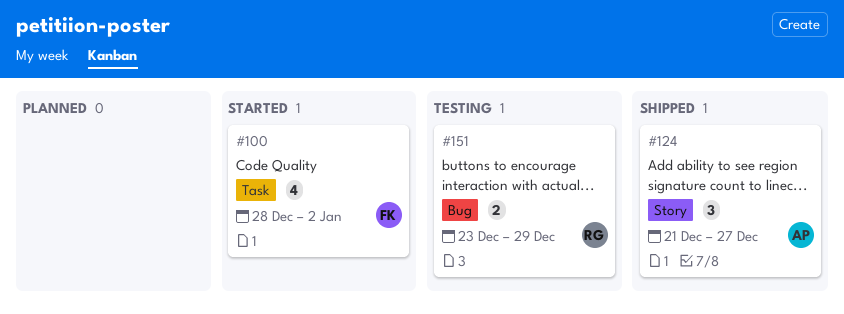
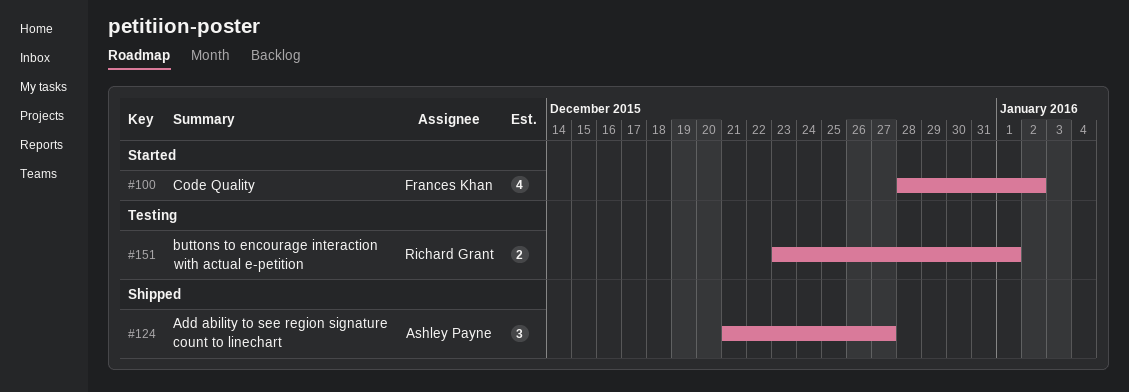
#151, due: Dec 29 -> Jan 1

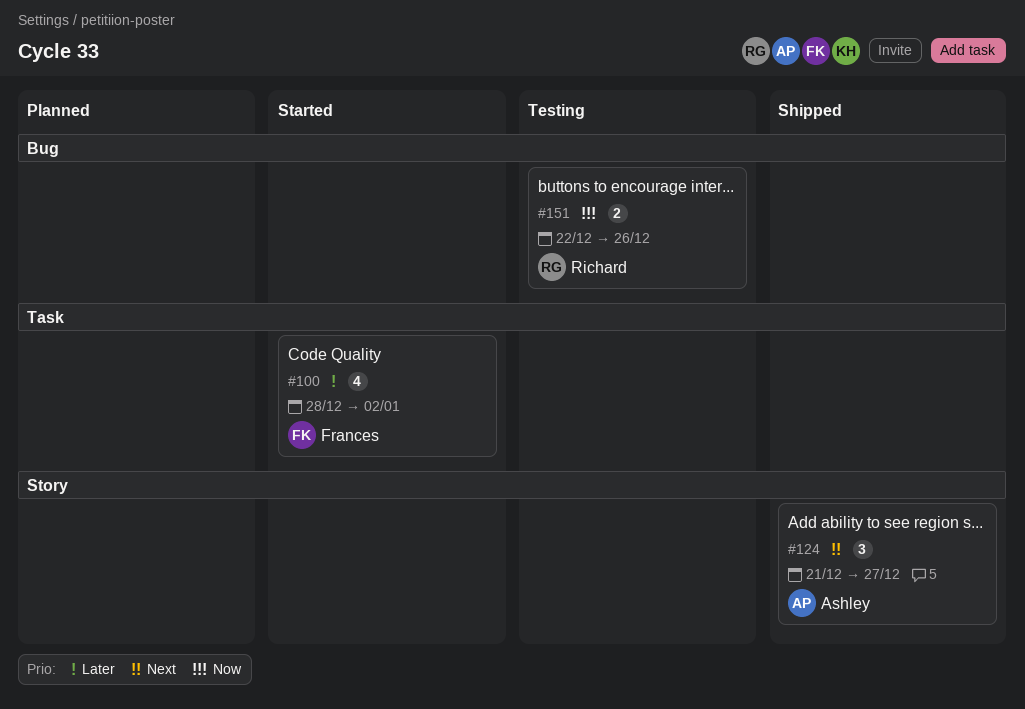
#151, start: Dec 23 -> Dec 22
#151, due: Jan 1 -> Dec 26

